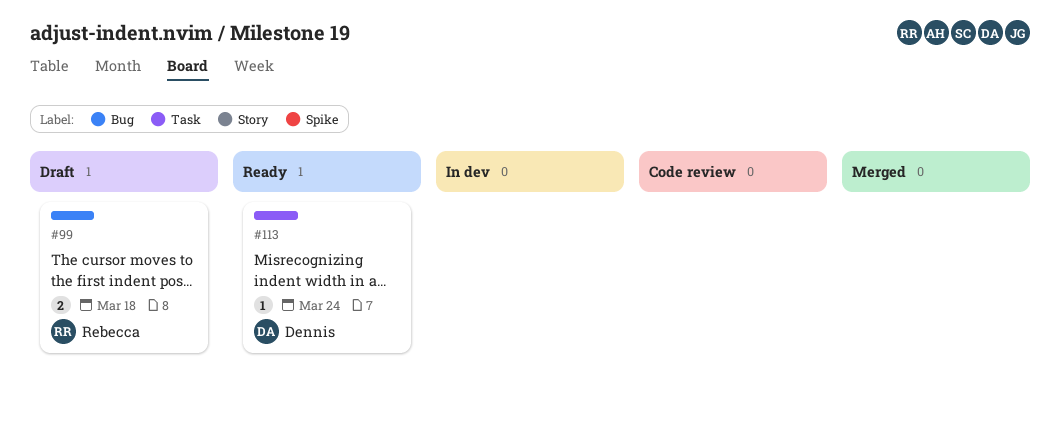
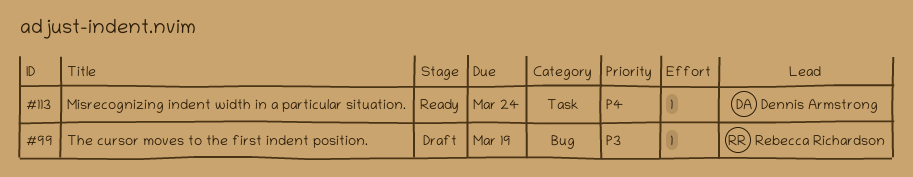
#99, estimate: 2 -> 1
#99, due: Mar 18 -> Mar 19

